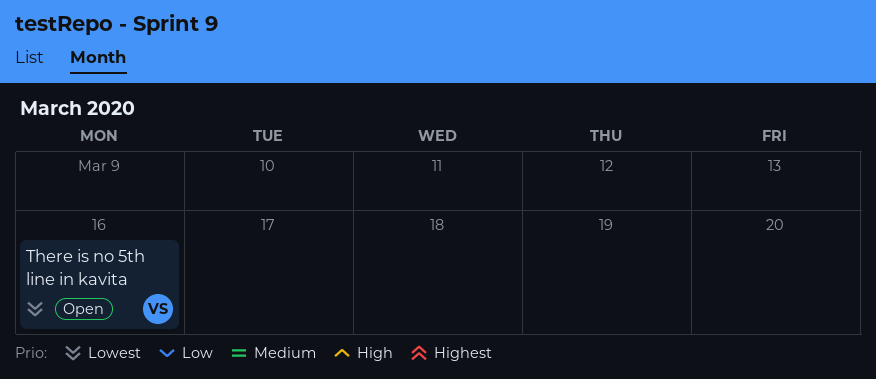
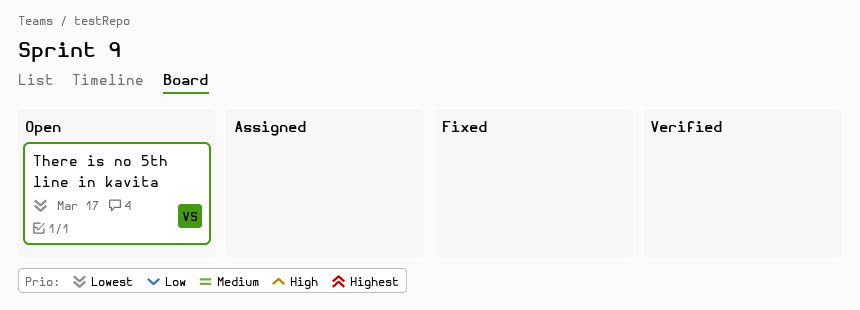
There is no 5th line in kavita, due: Mar 16 -> Mar 17

